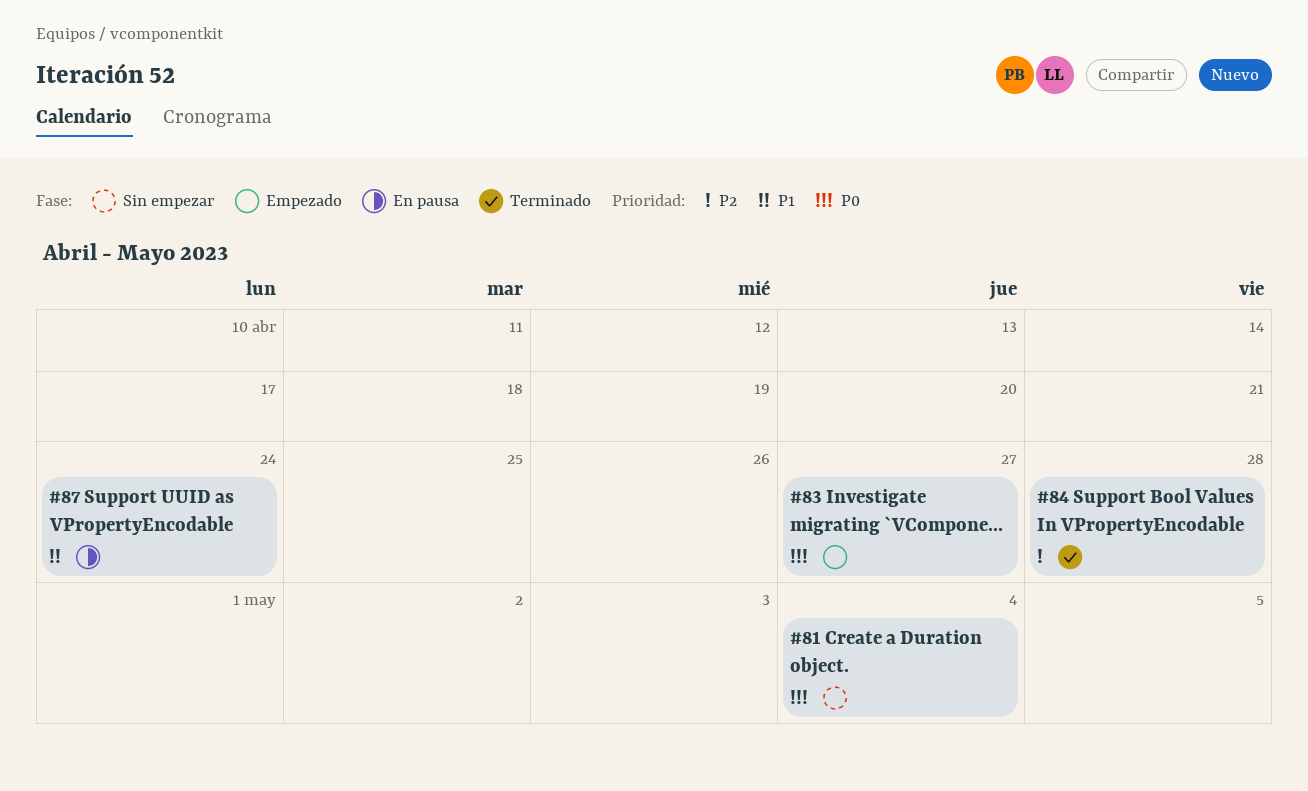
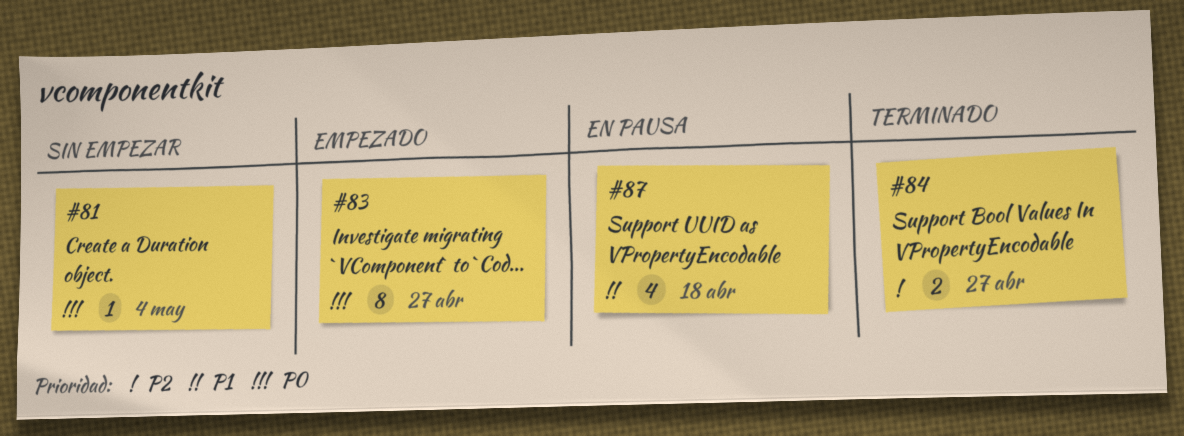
#84, due: Apr 28 -> Apr 27
#87, due: Apr 24 -> Apr 18

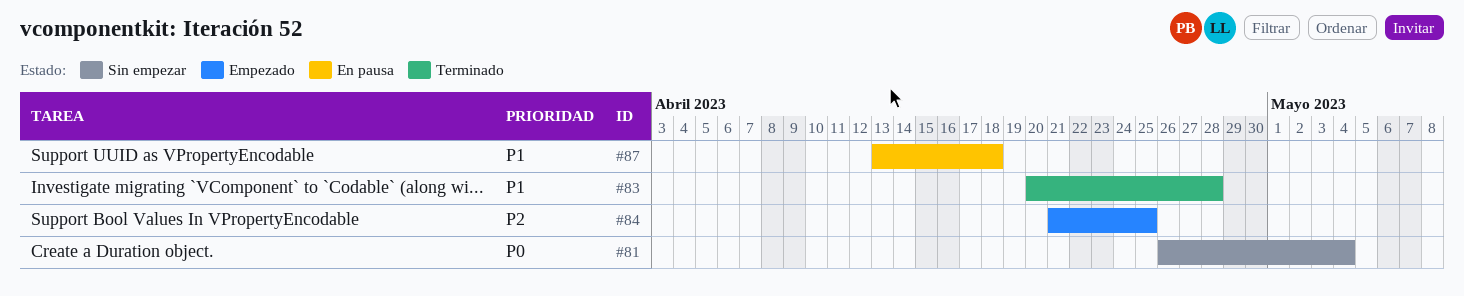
#83, status: Empezado -> Terminado
#83, priority: P0 -> P1
#83, due: Apr 27 -> Apr 28
#84, status: Terminado -> Empezado
#84, due: Apr 27 -> Apr 25

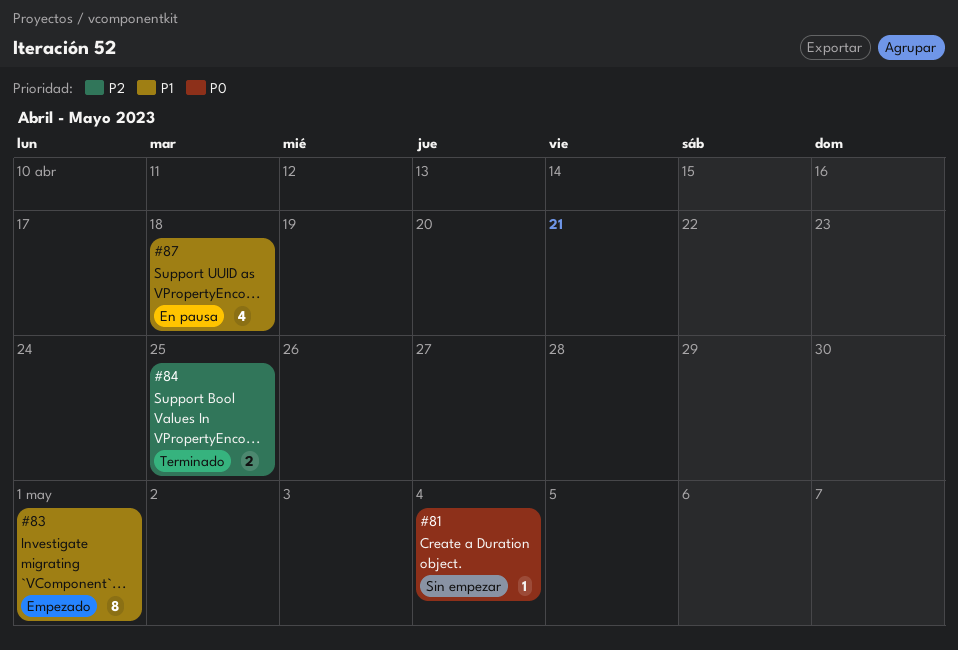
#83, status: Terminado -> Empezado
#83, due: Apr 28 -> May 1
#84, status: Empezado -> Terminado

